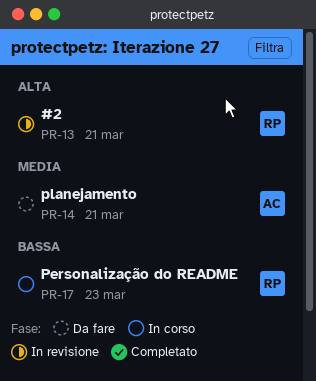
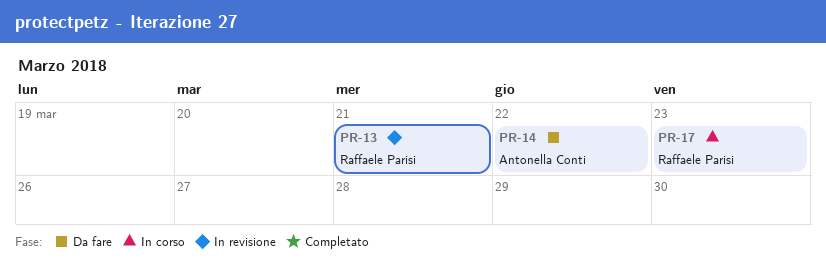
PR-14, due: Mar 21 -> Mar 22

